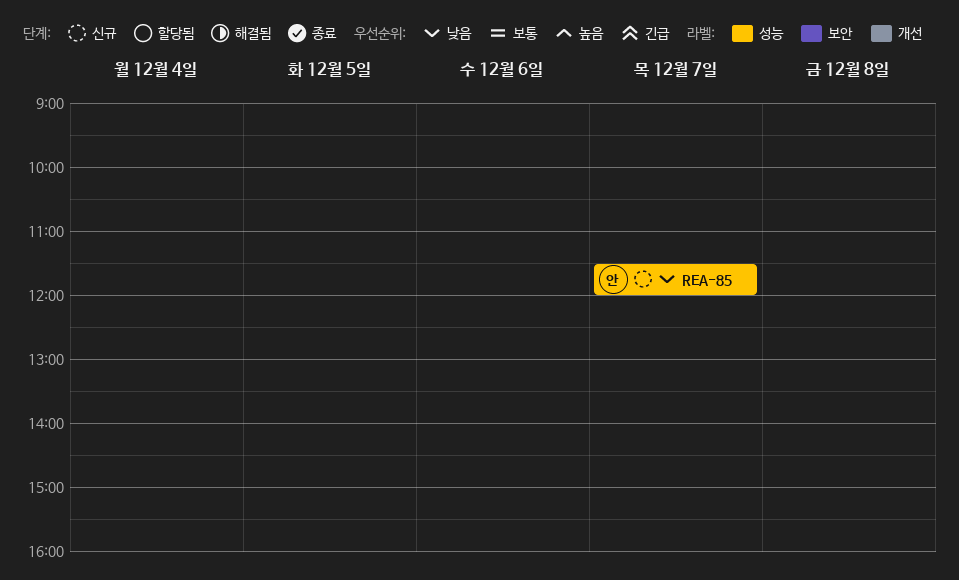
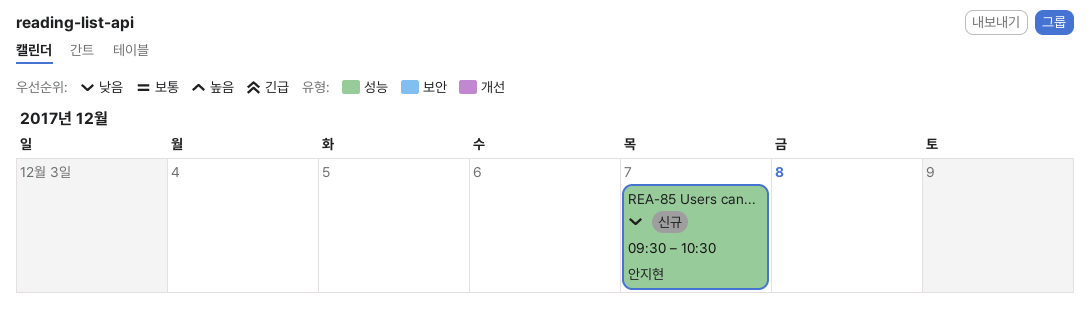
REA-85, begins: 11:30 -> 09:30
REA-85, ends: 12:00 -> 10:30

